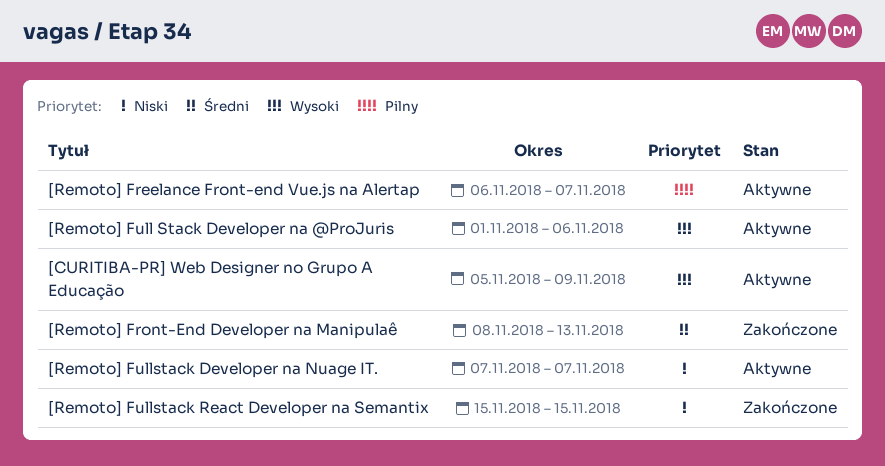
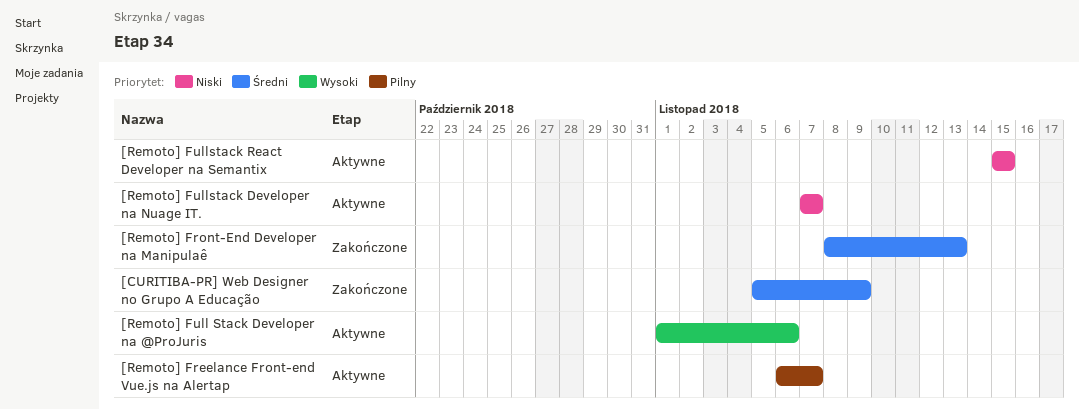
[CURITIBA-PR] Web Designer no Grupo A Educação, status: Aktywne -> Zakończone
[CURITIBA-PR] Web Designer no Grupo A Educação, priority: Wysoki -> Średni
[Remoto] Fullstack React Developer na Semantix, status: Zakończone -> Aktywne

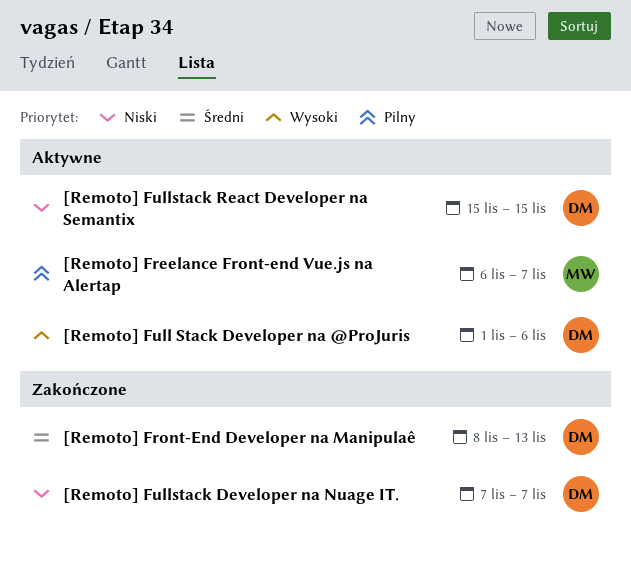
[CURITIBA-PR] Web Designer no Grupo A Educação: present -> none
[Remoto] Fullstack Developer na Nuage IT., status: Aktywne -> Zakończone

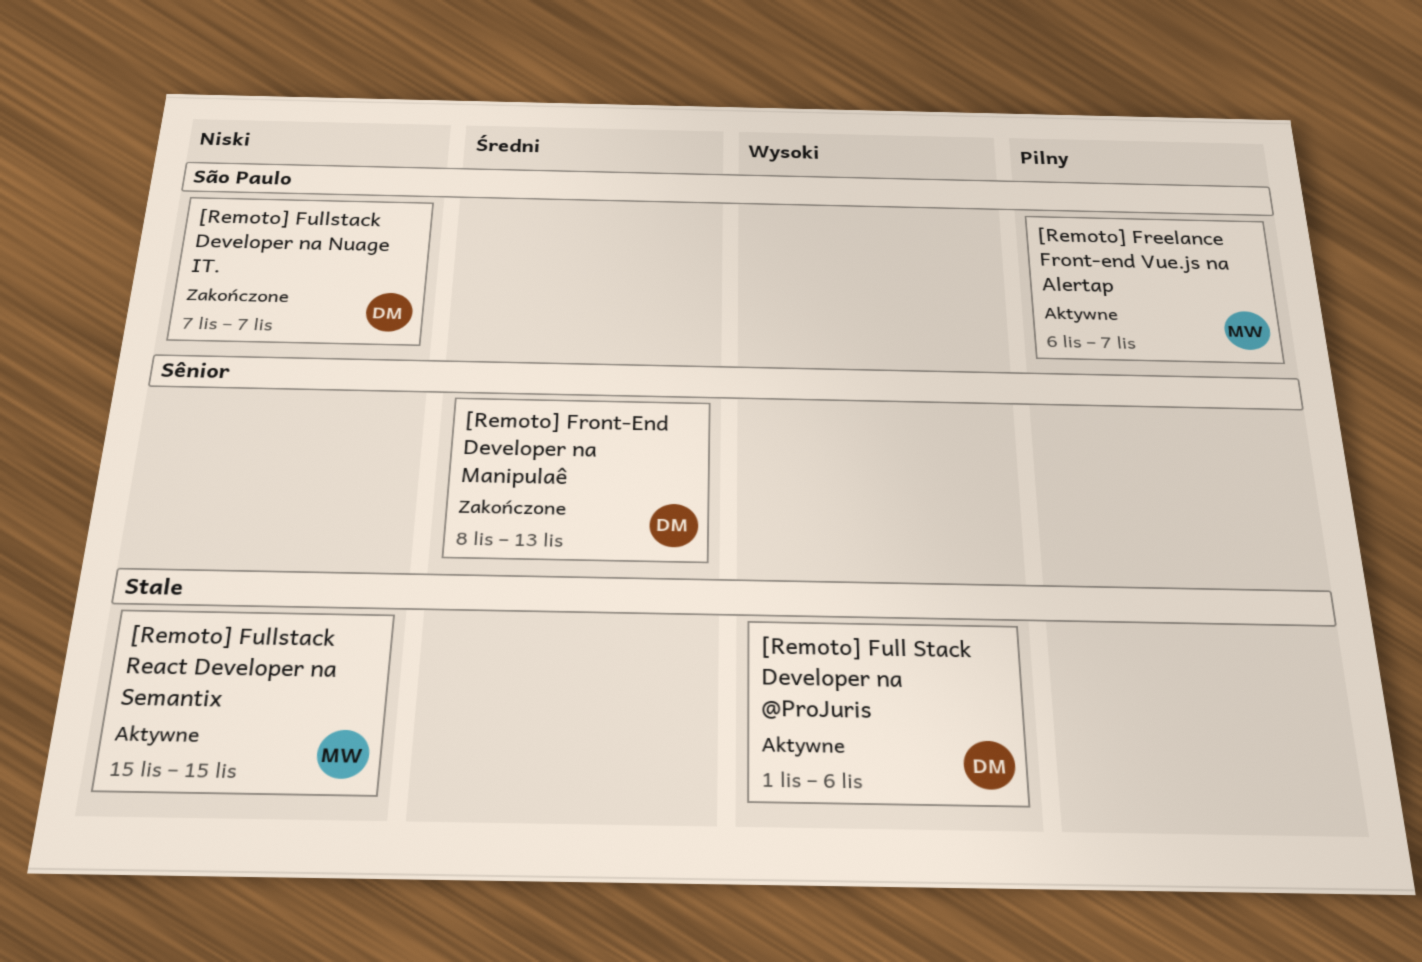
[Remoto] Fullstack React Developer na Semantix, owner: DM -> MW

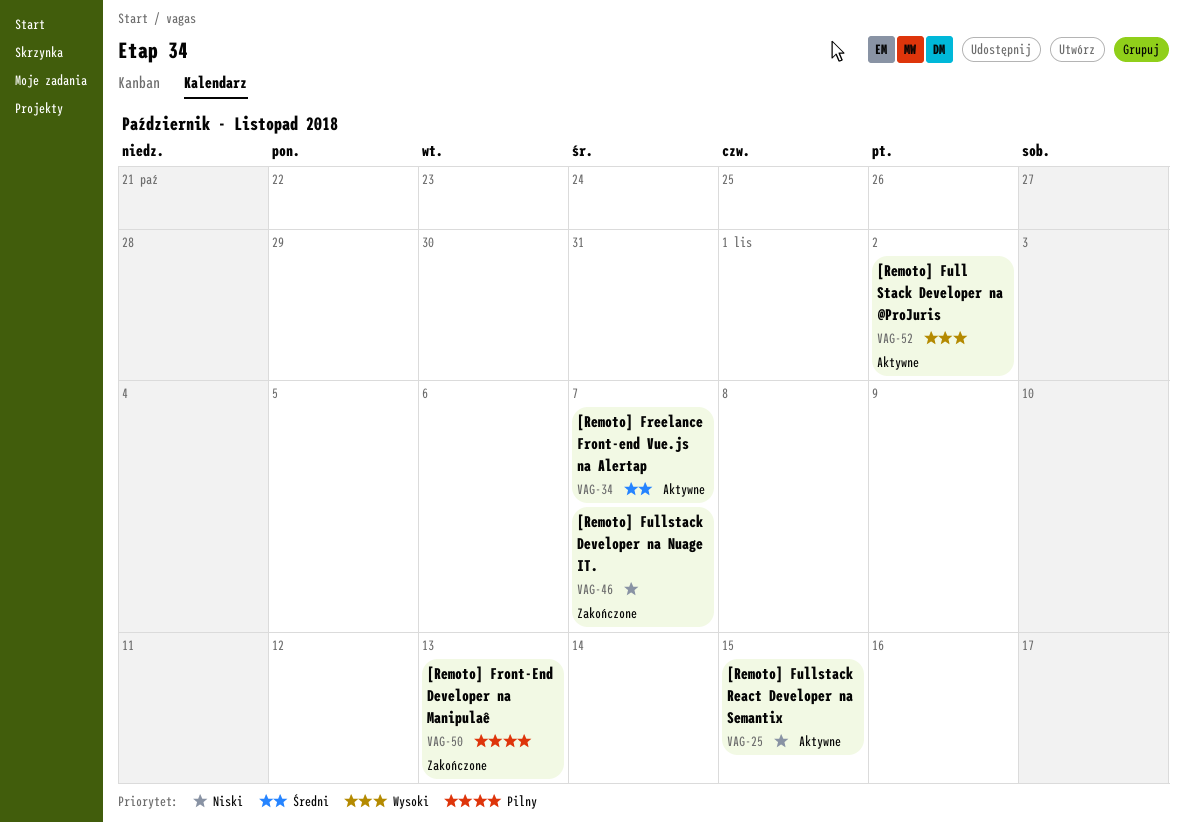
[Remoto] Freelance Front-end Vue.js na Alertap, priority: Pilny -> Średni
[Remoto] Front-End Developer na Manipulaê, priority: Średni -> Pilny
[Remoto] Full Stack Developer na @ProJuris, due: Nov 6 -> Nov 2

